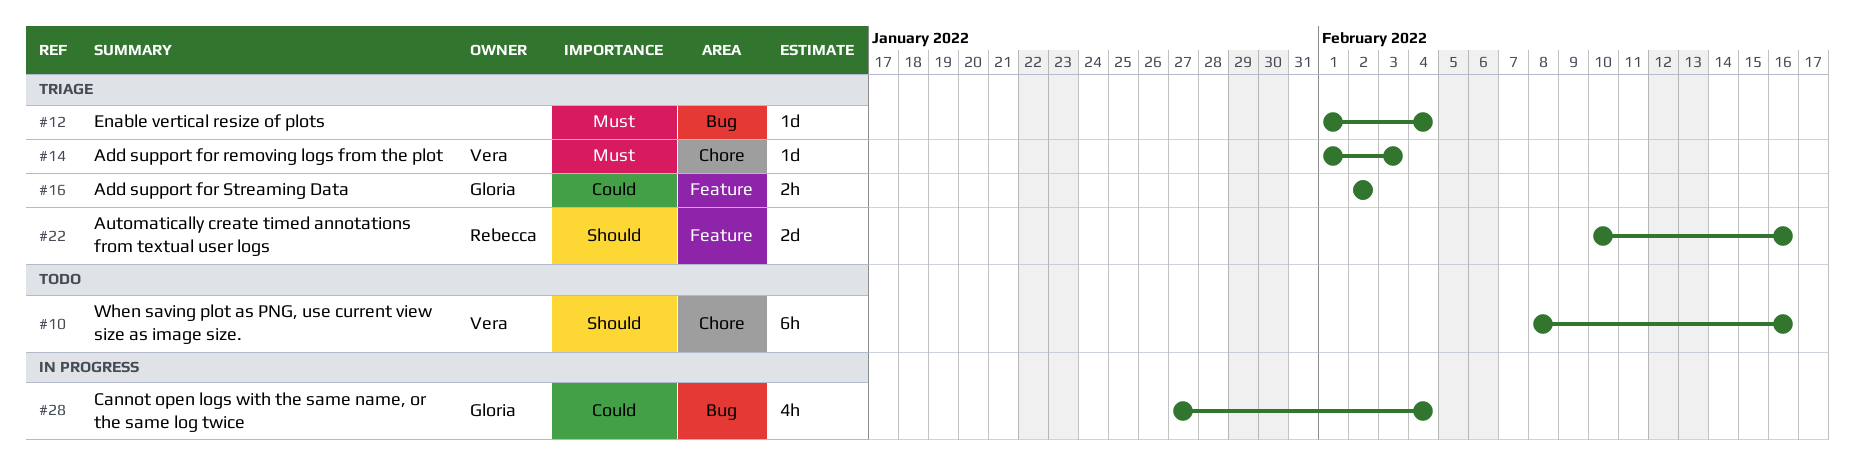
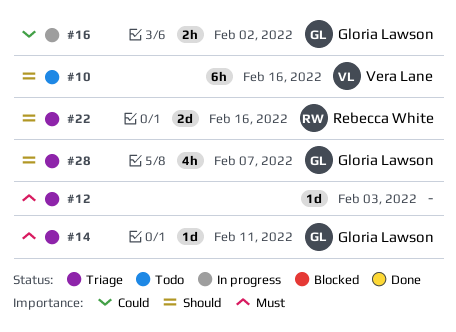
#12, due: Feb 4 -> Feb 3
#14, owner: Vera Lane -> Gloria Lawson
#14, due: Feb 3 -> Feb 11
#16, status: Triage -> In progress
#28, status: In progress -> Triage
#28, priority: Could -> Should
#28, due: Feb 4 -> Feb 7

